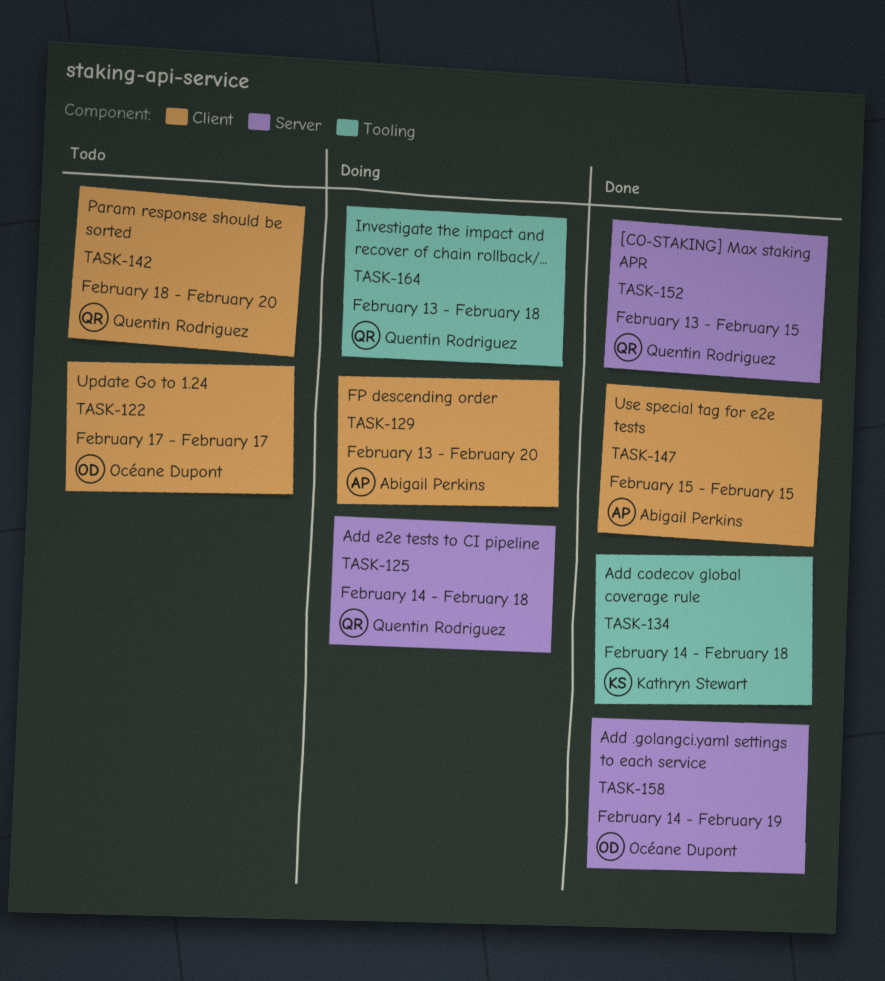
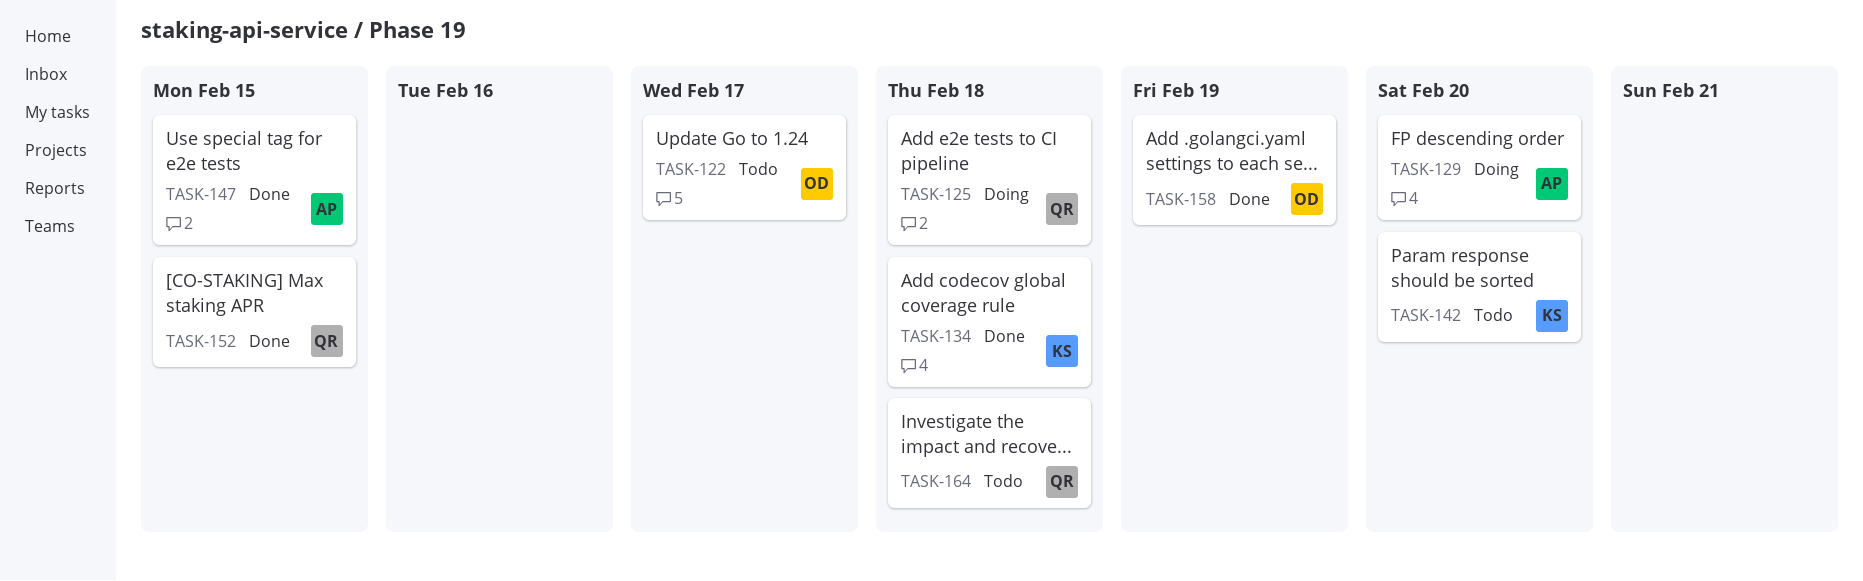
TASK-142, owner: Quentin Rodriguez -> Kathryn Stewart
TASK-164, status: Doing -> Todo

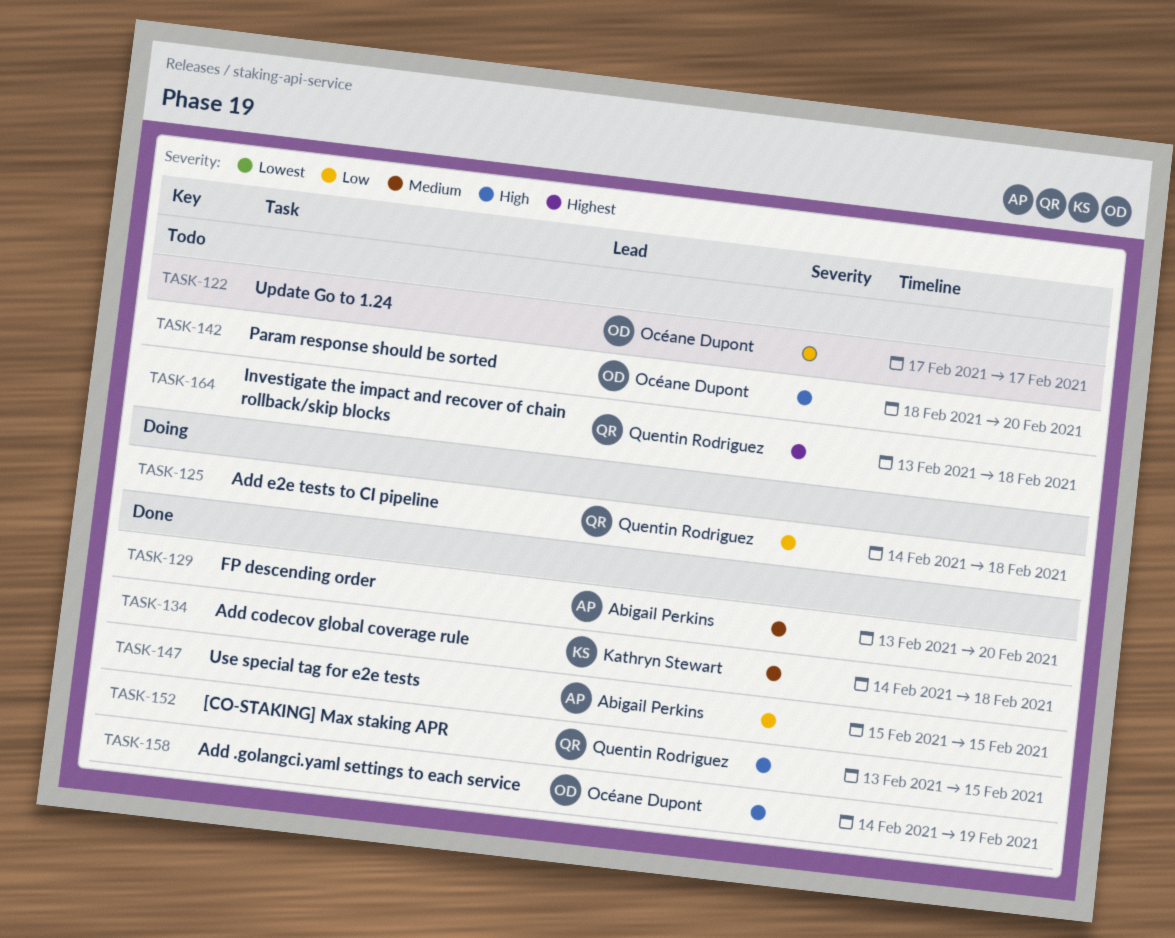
TASK-129, status: Doing -> Done
TASK-142, owner: Kathryn Stewart -> Océane Dupont

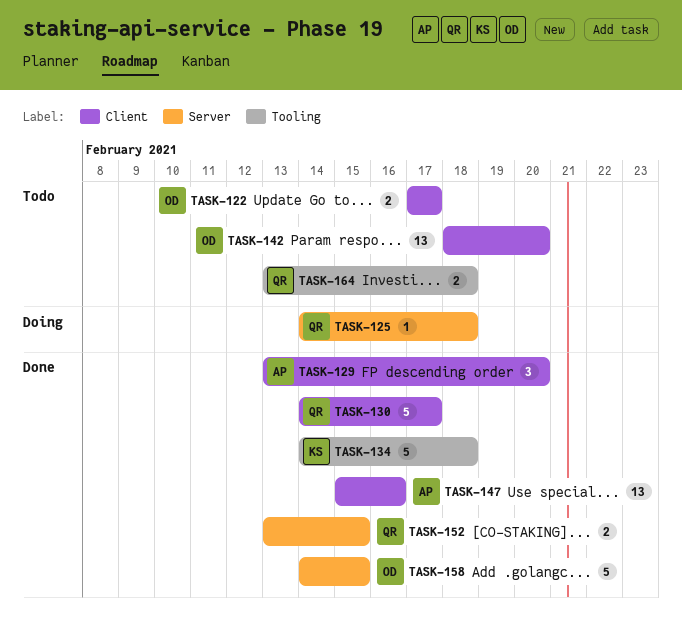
TASK-130: none -> present
TASK-147, due: Feb 15 -> Feb 16
TASK-158, due: Feb 19 -> Feb 15

